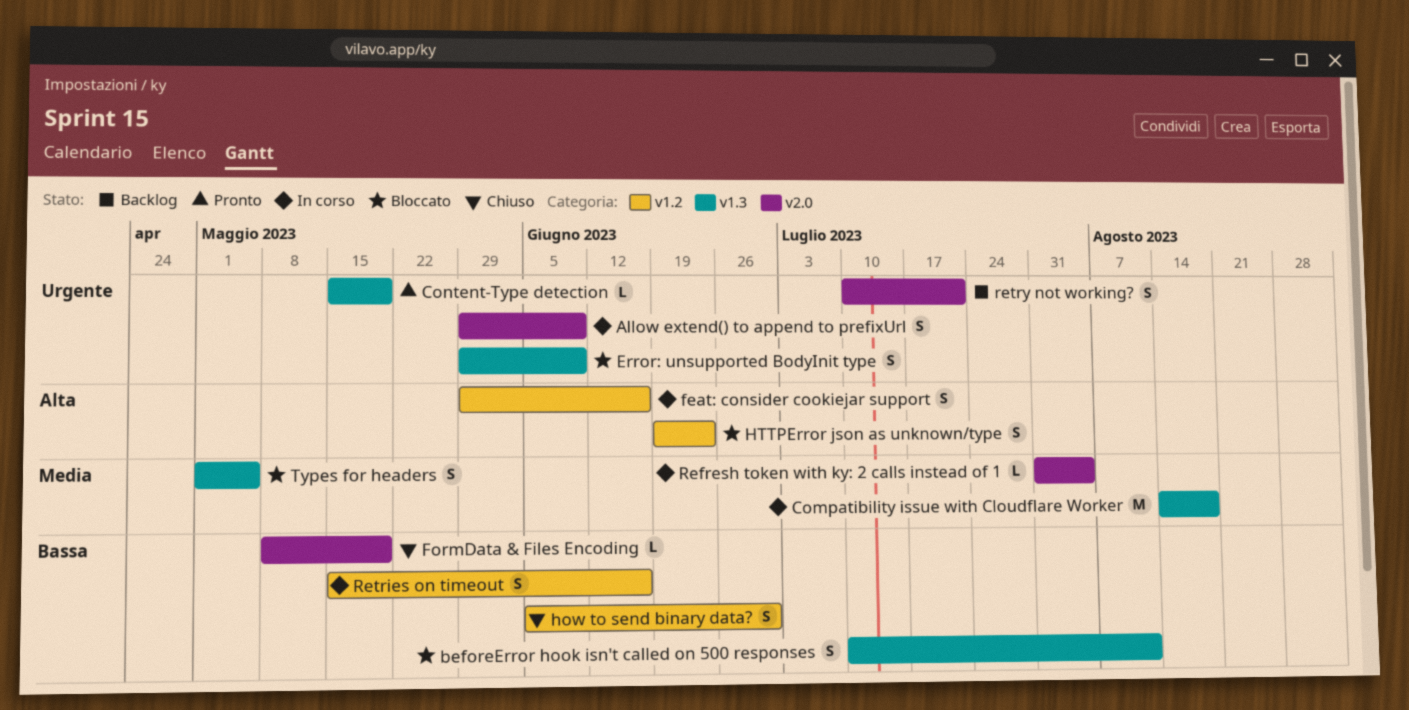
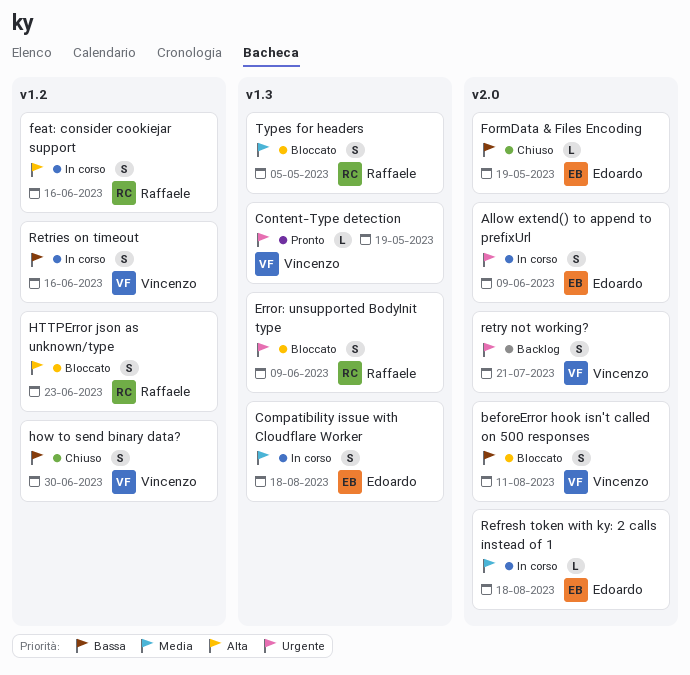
beforeError hook isn't called on 500 responses, label: v1.3 -> v2.0
Compatibility issue with Cloudflare Worker, estimate: M -> S
Refresh token with ky: 2 calls instead of 1, due: Aug 4 -> Aug 18

